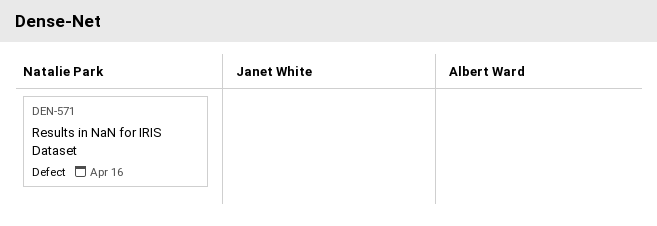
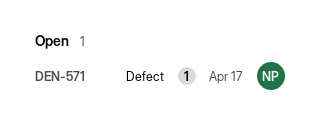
DEN-571, due: Apr 16 -> Apr 17

